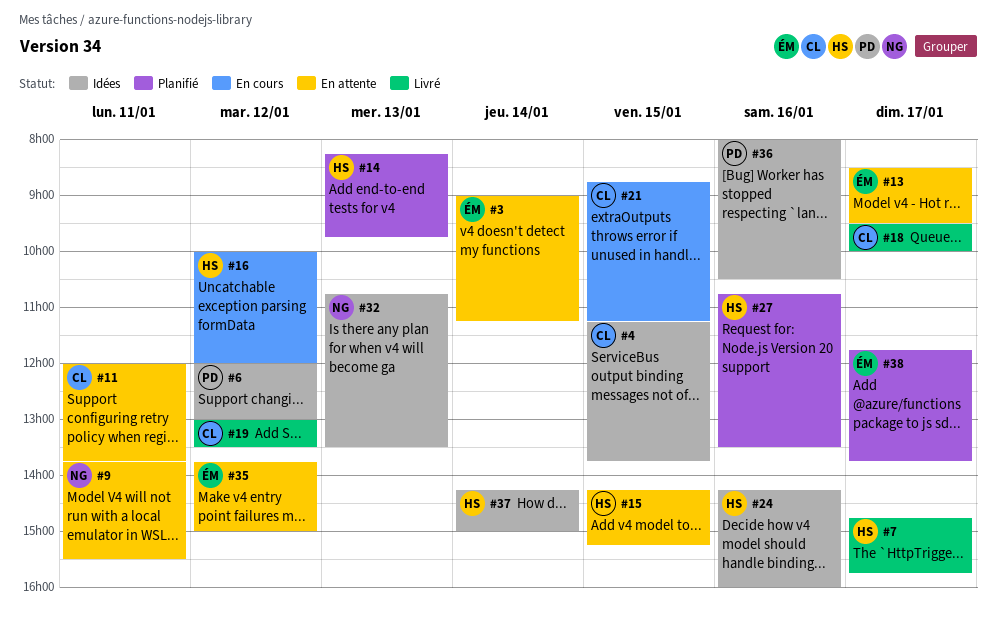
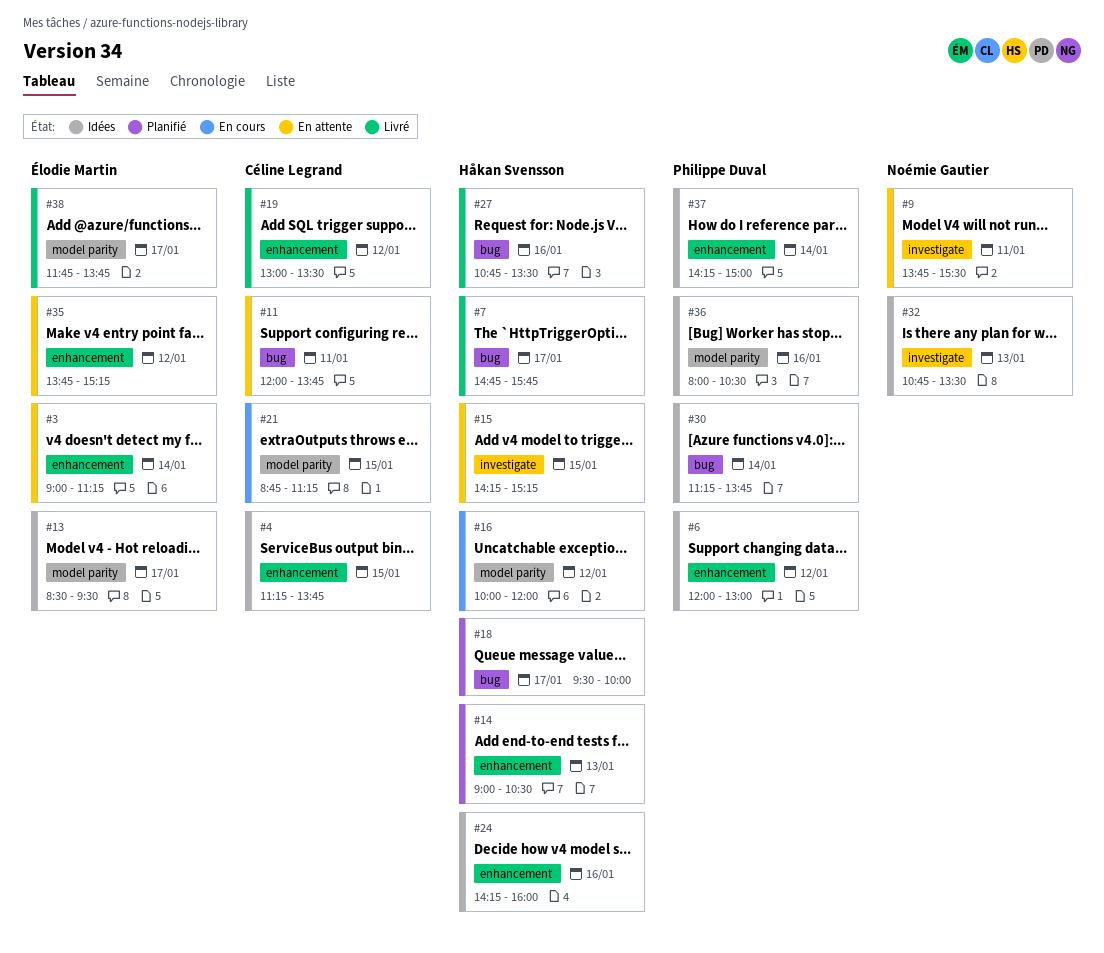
#13, status: En attente -> Idées
#14, begins: 08:15 -> 09:00
#14, ends: 09:45 -> 10:30
#18, status: Livré -> Planifié
#18, owner: Céline Legrand -> Håkan Svensson
#27, status: Planifié -> Livré
#30: none -> present
#35, ends: 15:00 -> 15:15
#37, owner: Håkan Svensson -> Philippe Duval
#38, status: Planifié -> Livré

